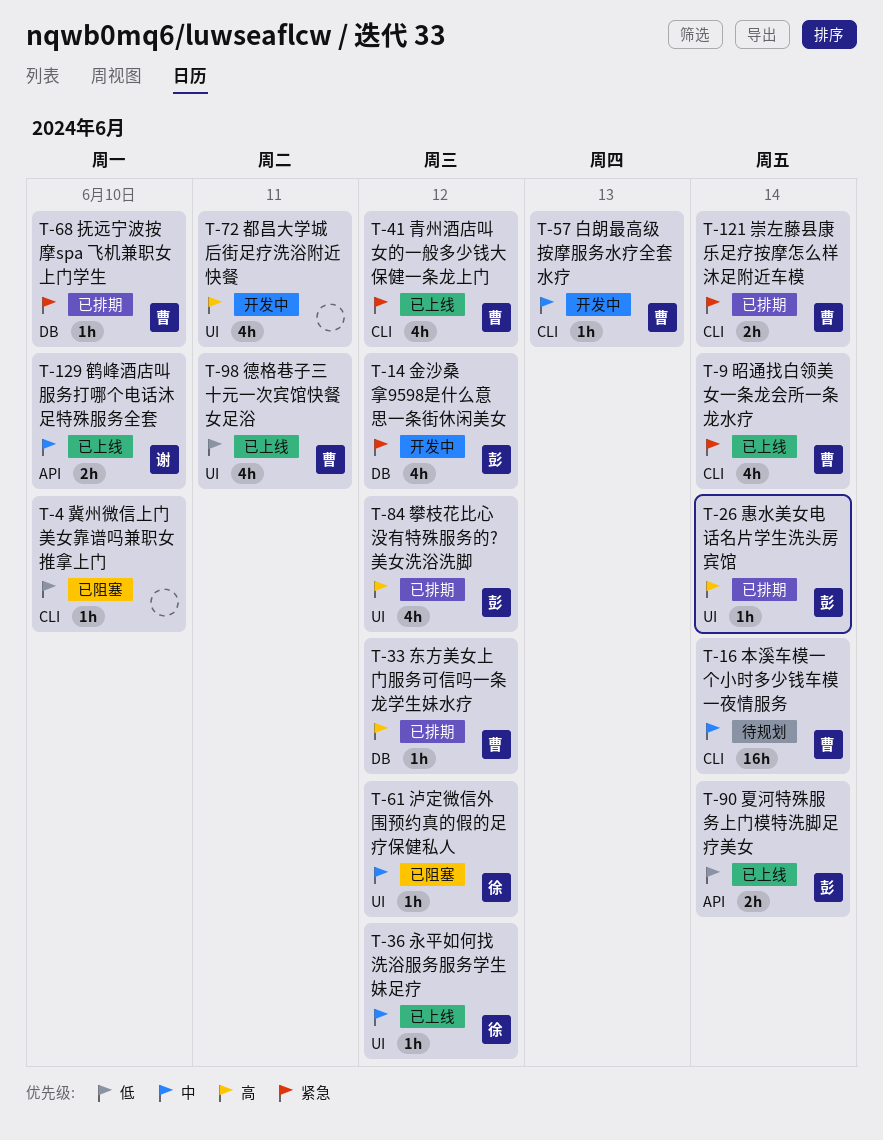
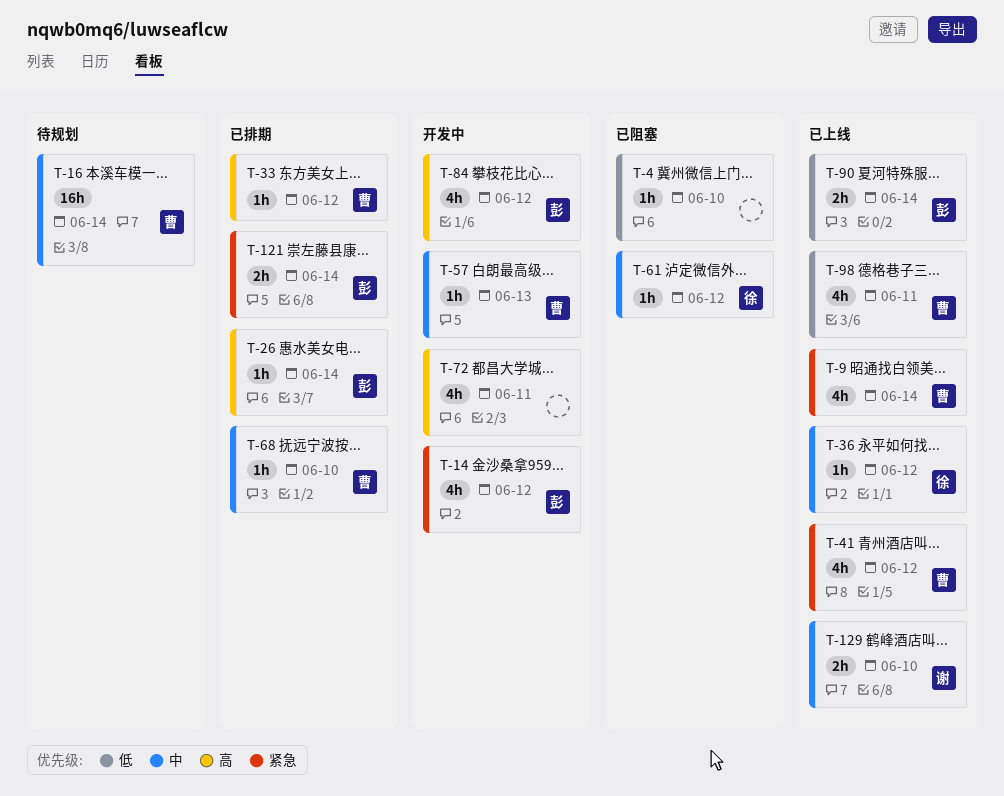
T-68, priority: 紧急 -> 中
T-84, status: 已排期 -> 开发中
T-121, owner: 曹 -> 彭

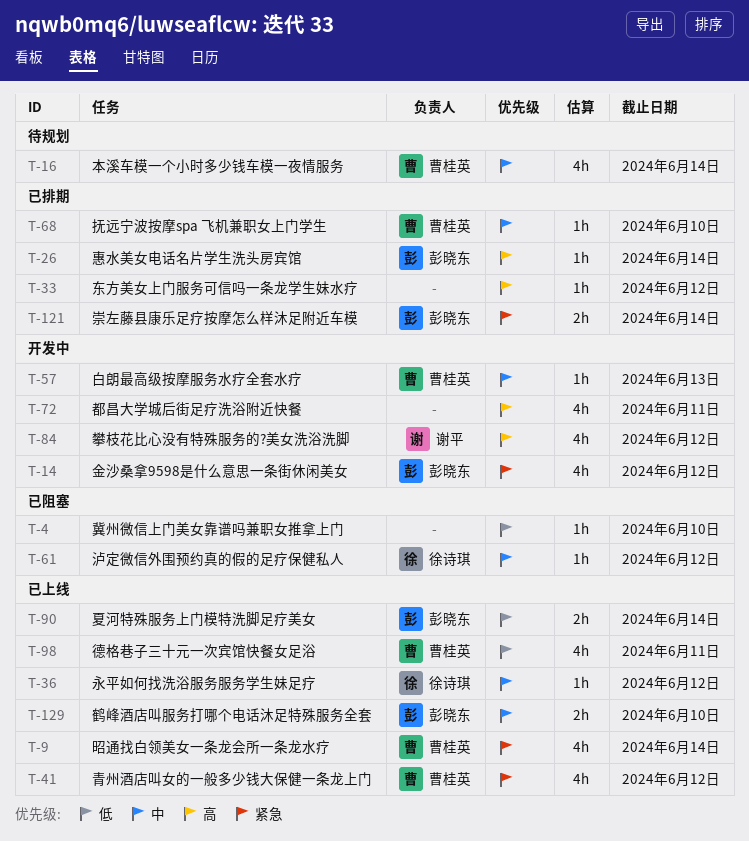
T-16, estimate: 16h -> 4h
T-33, owner: 曹桂英 -> none
T-84, owner: 彭晓东 -> 谢平
T-129, owner: 谢平 -> 彭晓东

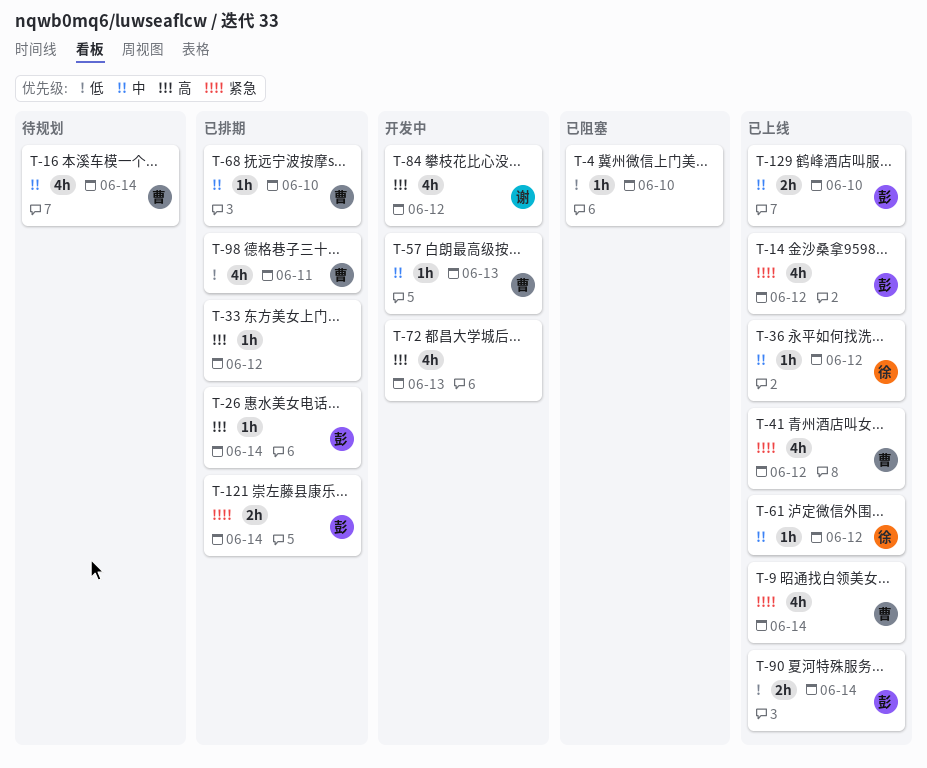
T-14, status: 开发中 -> 已上线
T-61, status: 已阻塞 -> 已上线
T-72, due: Jun 11 -> Jun 13
T-98, status: 已上线 -> 已排期

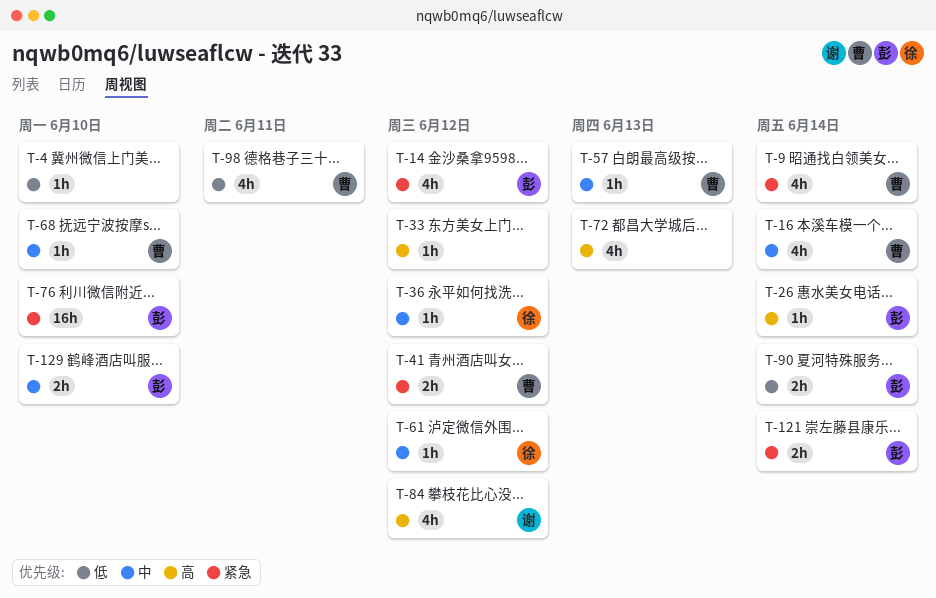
T-41, estimate: 4h -> 2h
T-76: none -> present

